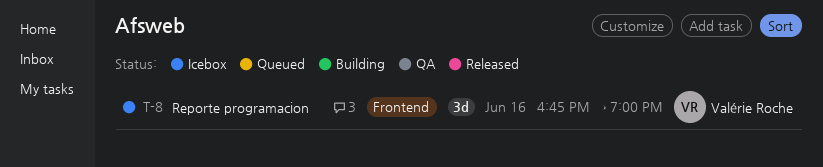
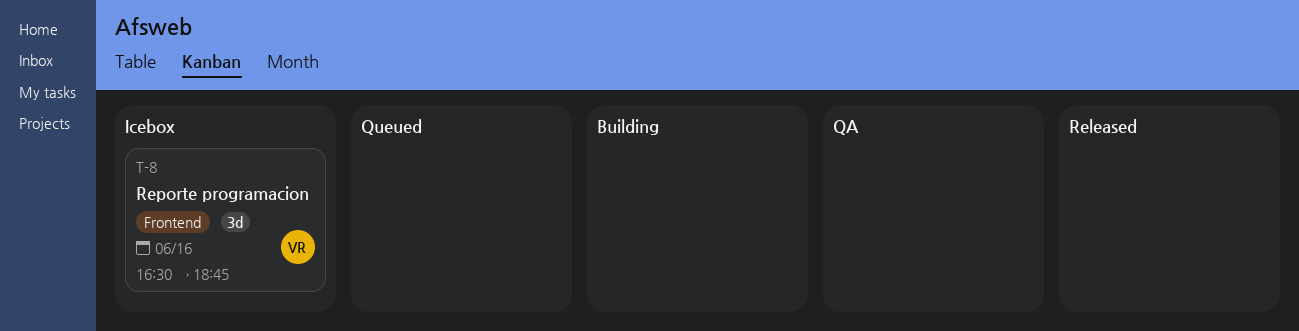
T-8, begins: 16:45 -> 16:30
T-8, ends: 19:00 -> 18:45

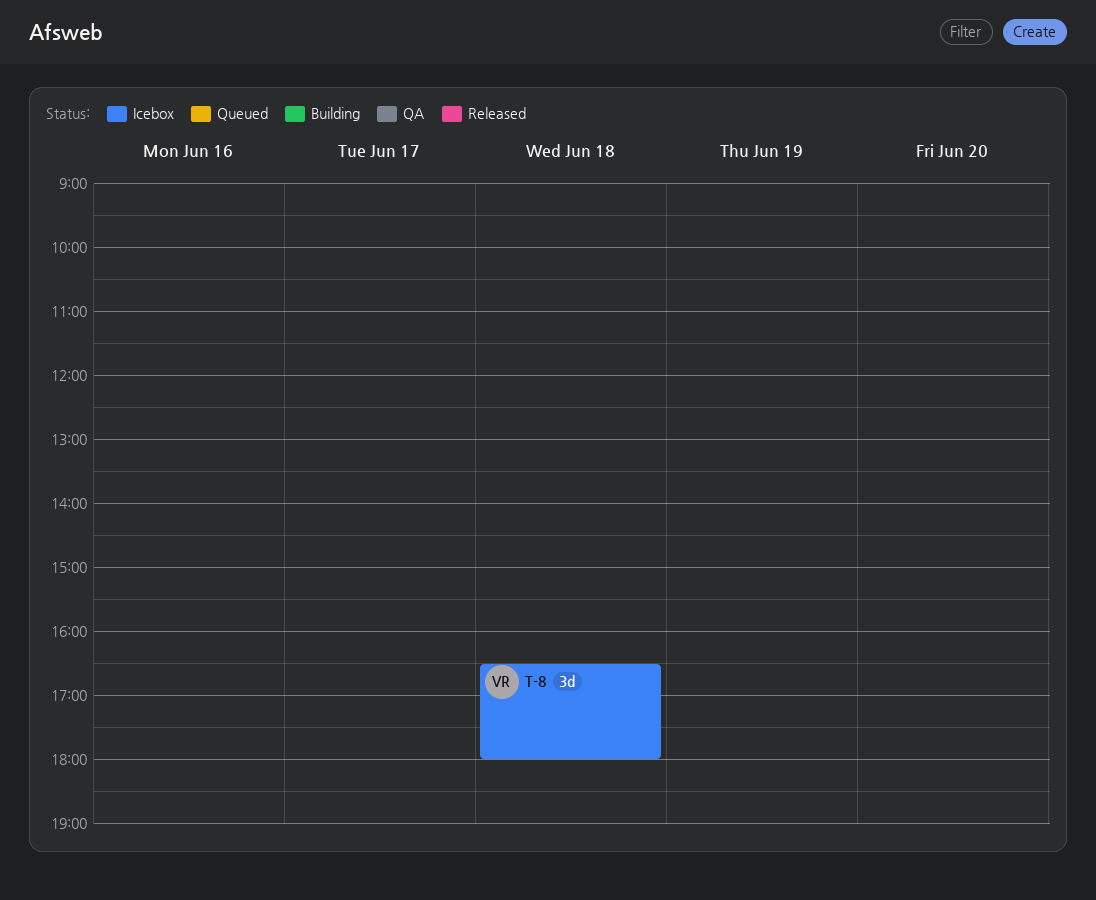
T-8, day: Jun 16 -> Jun 18
T-8, ends: 18:45 -> 18:00

